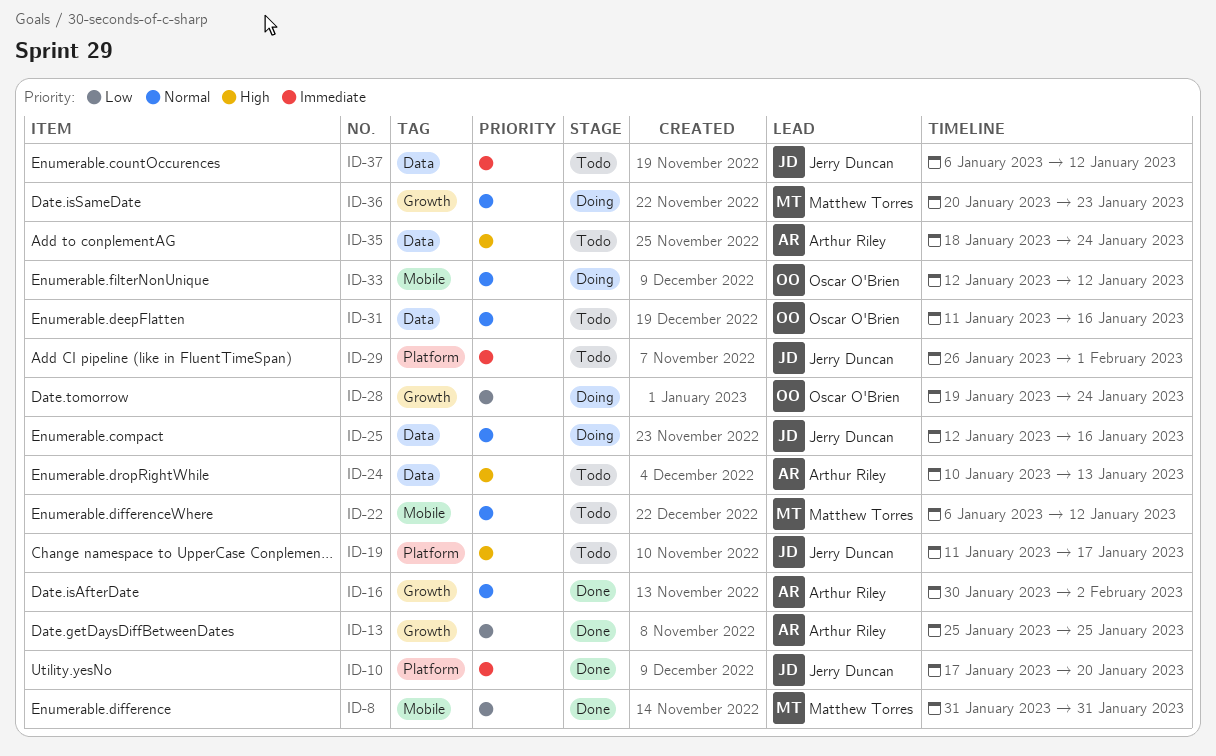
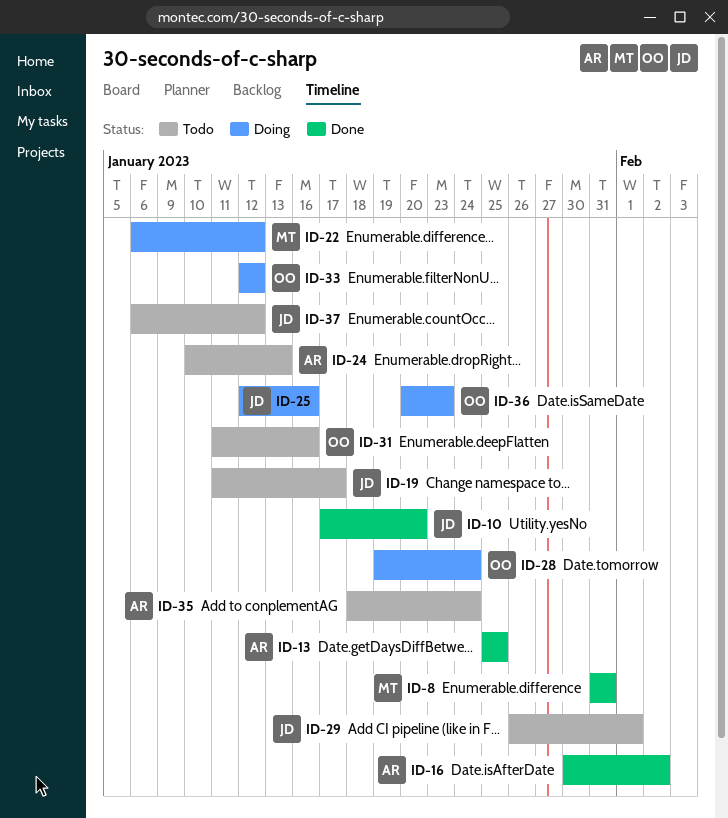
ID-22, status: Todo -> Doing
ID-36, owner: Matthew Torres -> Oscar O'Brien

